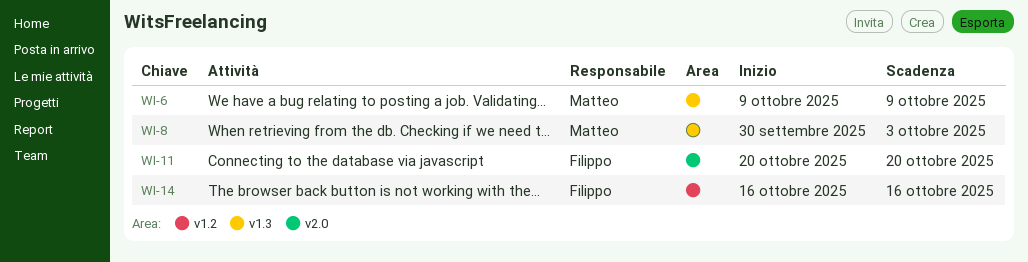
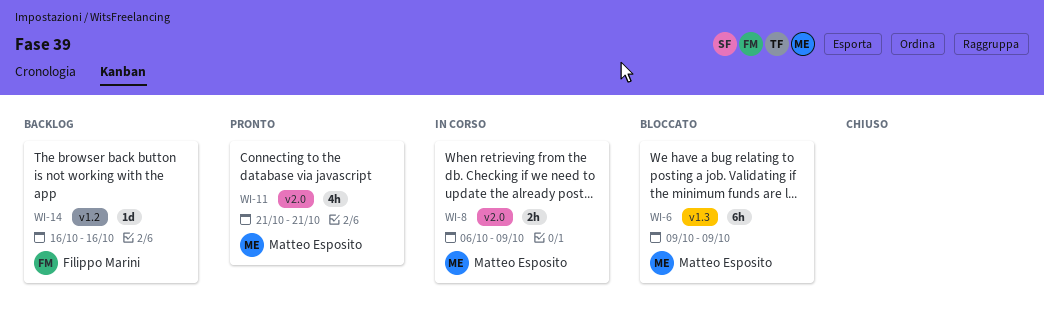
WI-8, label: v1.3 -> v2.0
WI-8, start: Sep 30 -> Oct 6
WI-8, due: Oct 3 -> Oct 9
WI-11, owner: Filippo Marini -> Matteo Esposito
WI-11, start: Oct 20 -> Oct 21
WI-11, due: Oct 20 -> Oct 21

